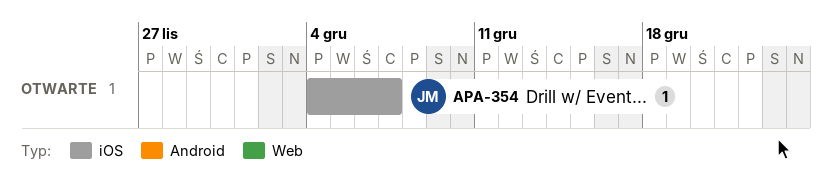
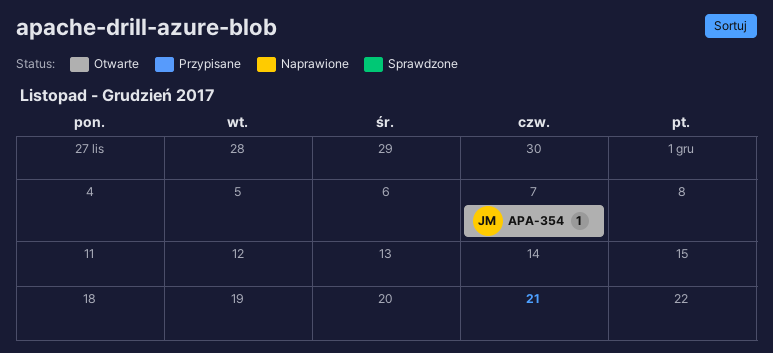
APA-354, start: Dec 4 -> Dec 7

